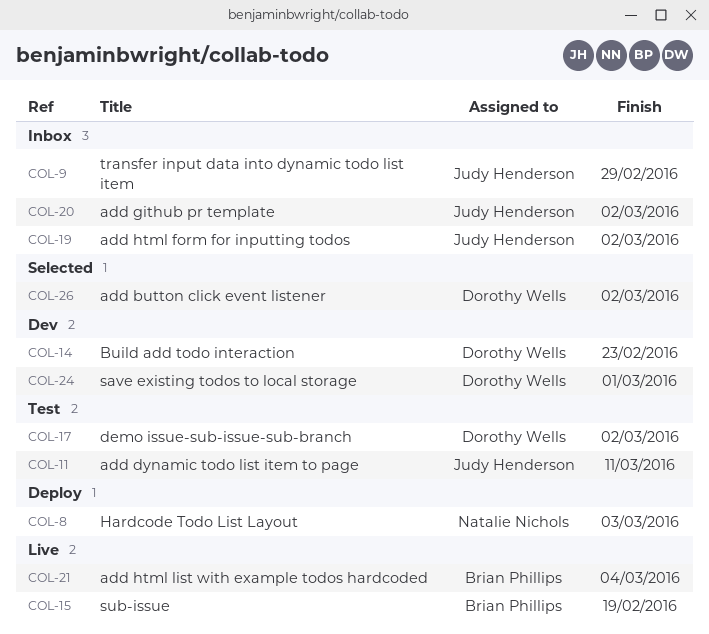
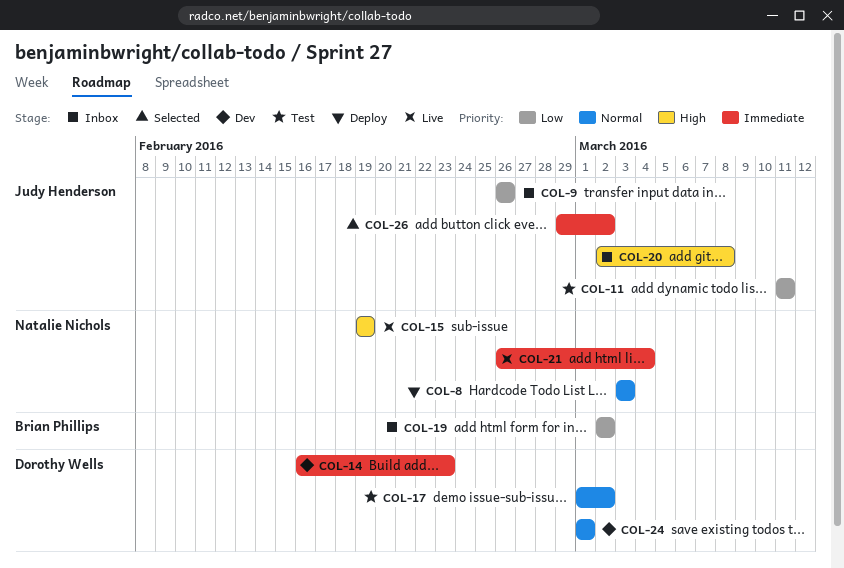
COL-9, due: Feb 29 -> Feb 26
COL-15, owner: Brian Phillips -> Natalie Nichols
COL-19, owner: Judy Henderson -> Brian Phillips
COL-20, due: Mar 2 -> Mar 8
COL-21, owner: Brian Phillips -> Natalie Nichols
COL-26, owner: Dorothy Wells -> Judy Henderson

